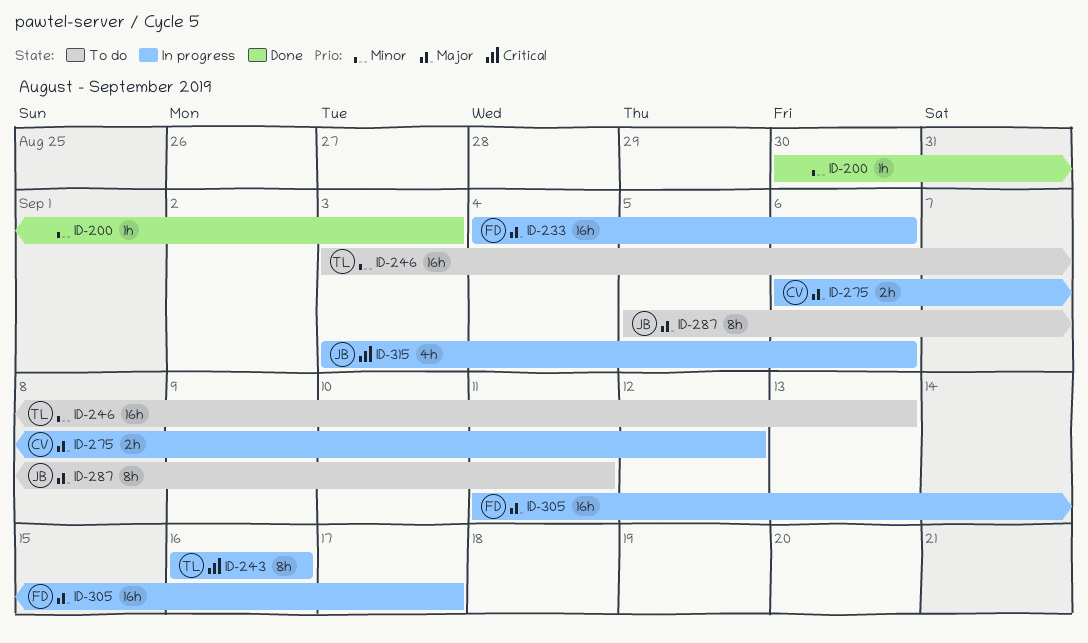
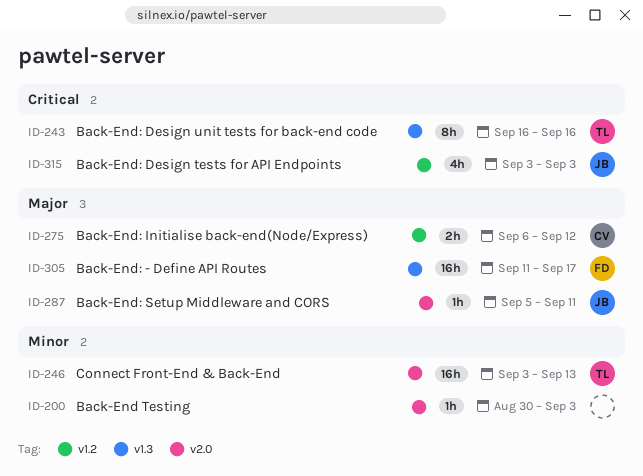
ID-233: present -> none
ID-287, estimate: 8h -> 1h
ID-315, due: Sep 6 -> Sep 3

